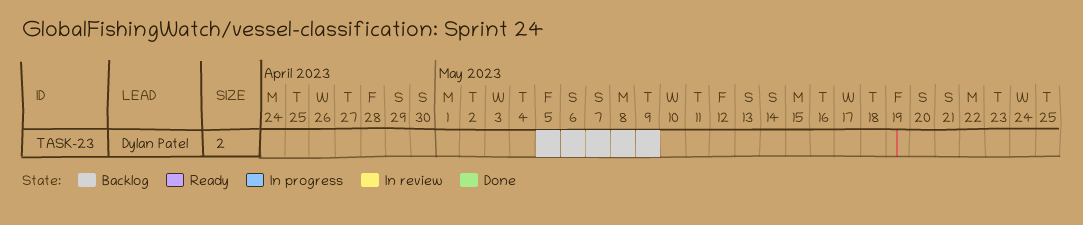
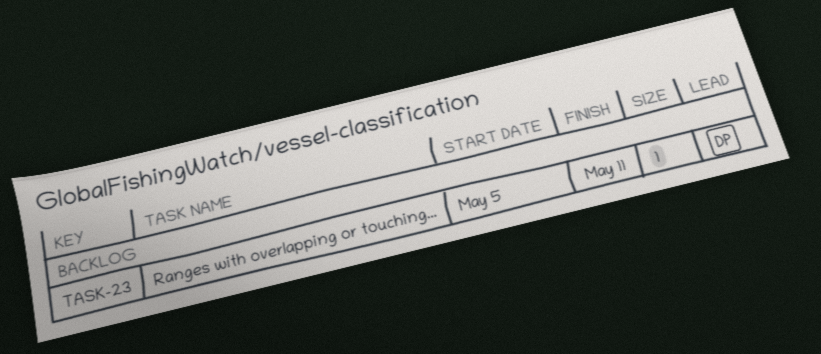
TASK-23, estimate: 2 -> 1
TASK-23, due: May 9 -> May 11

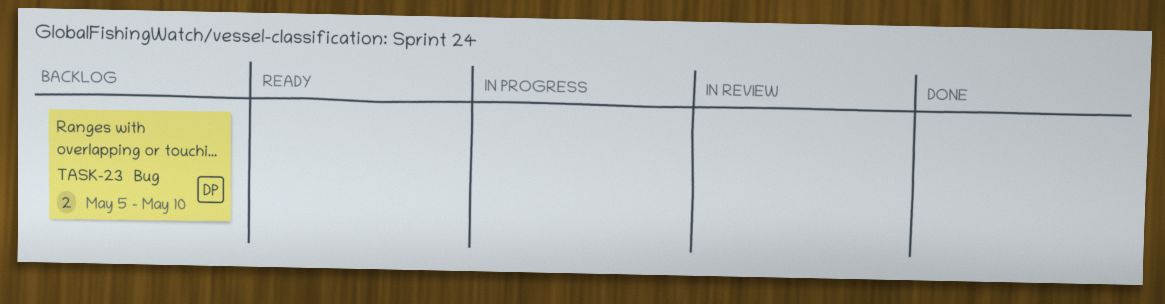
TASK-23, estimate: 1 -> 2
TASK-23, due: May 11 -> May 10

